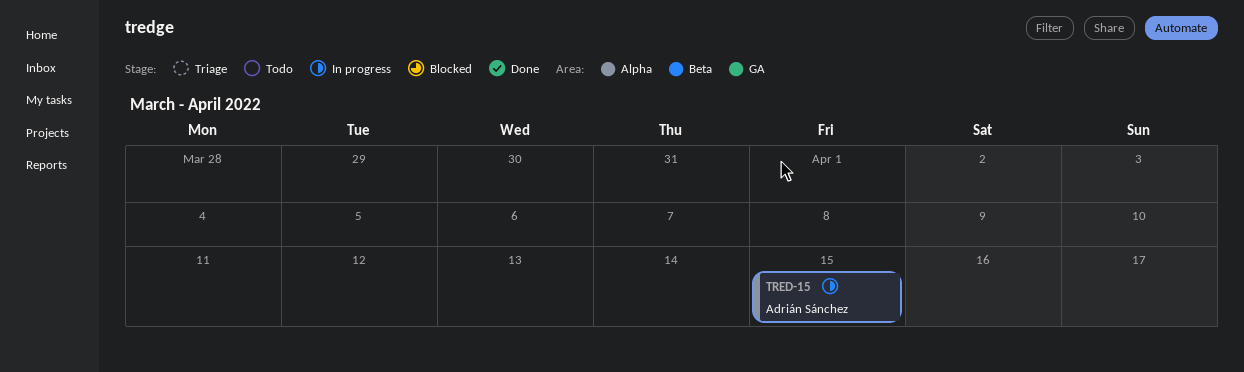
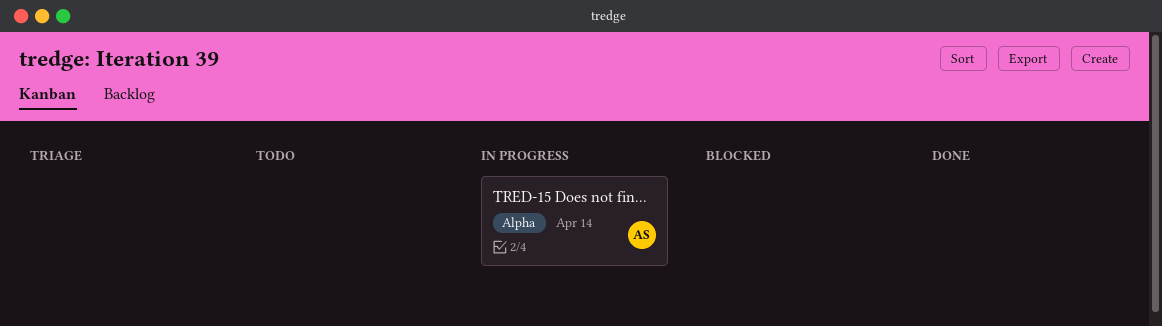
TRED-15, due: Apr 15 -> Apr 14

